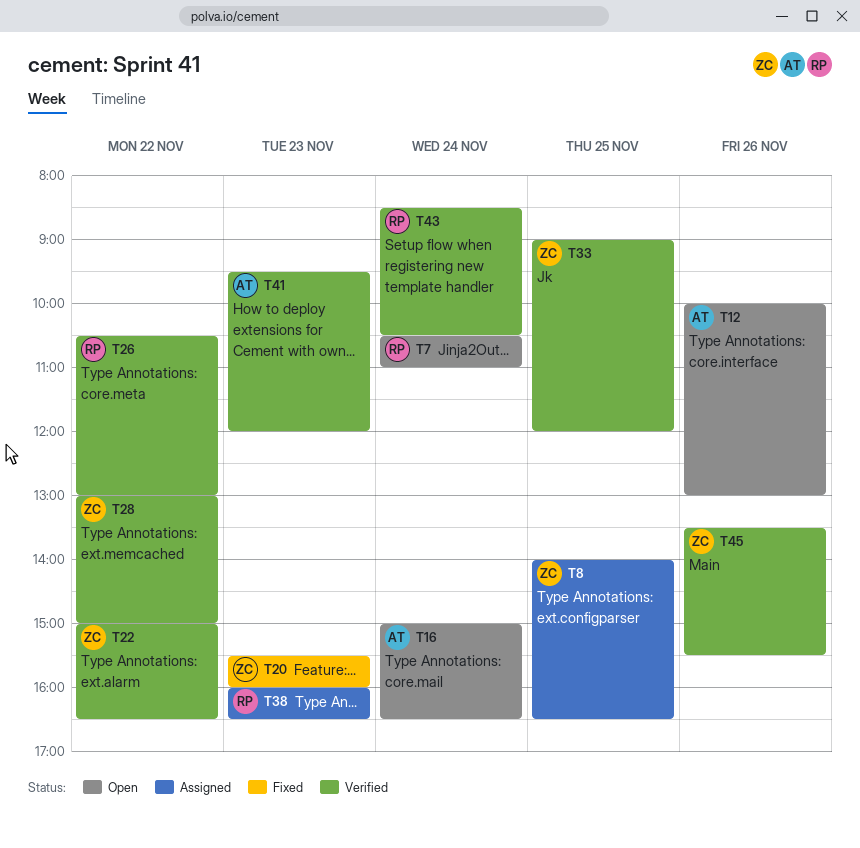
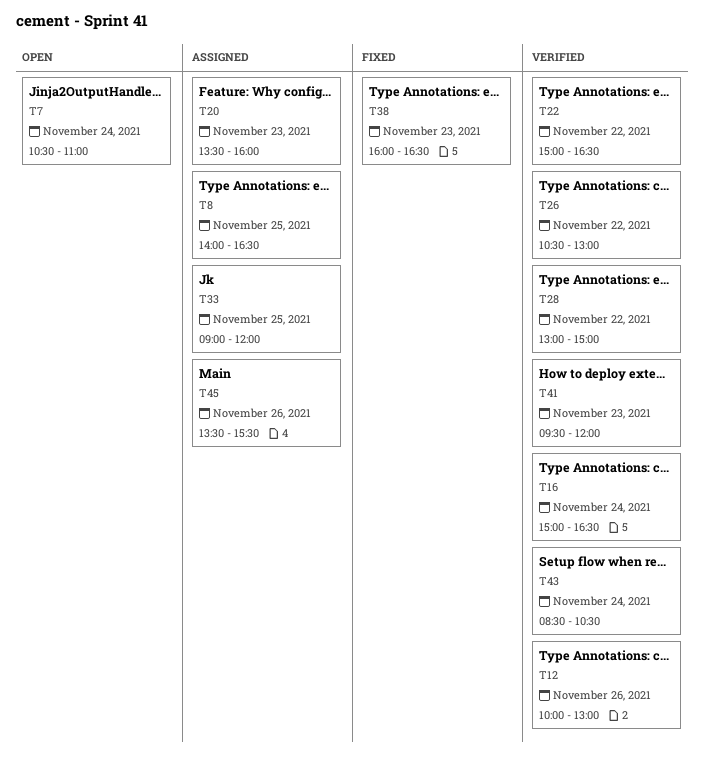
T12, status: Open -> Verified
T16, status: Open -> Verified
T20, status: Fixed -> Assigned
T20, begins: 15:30 -> 13:30
T33, status: Verified -> Assigned
T38, status: Assigned -> Fixed
T45, status: Verified -> Assigned

